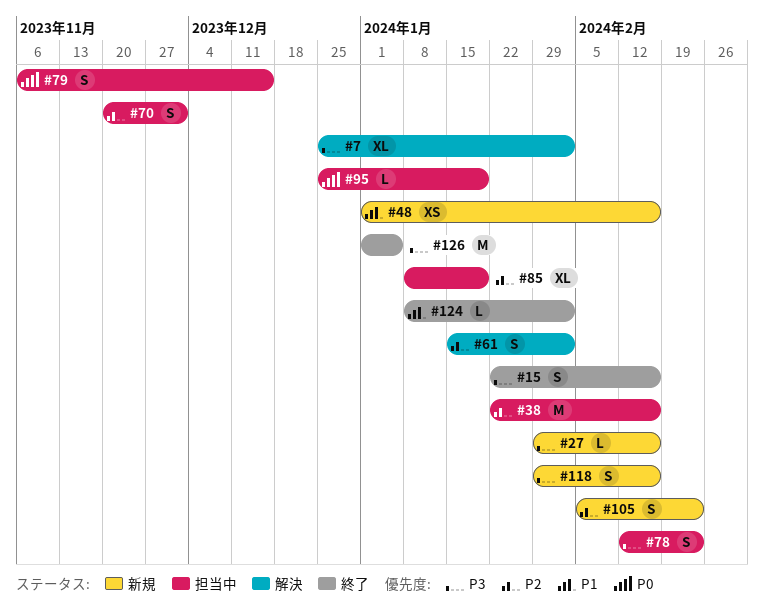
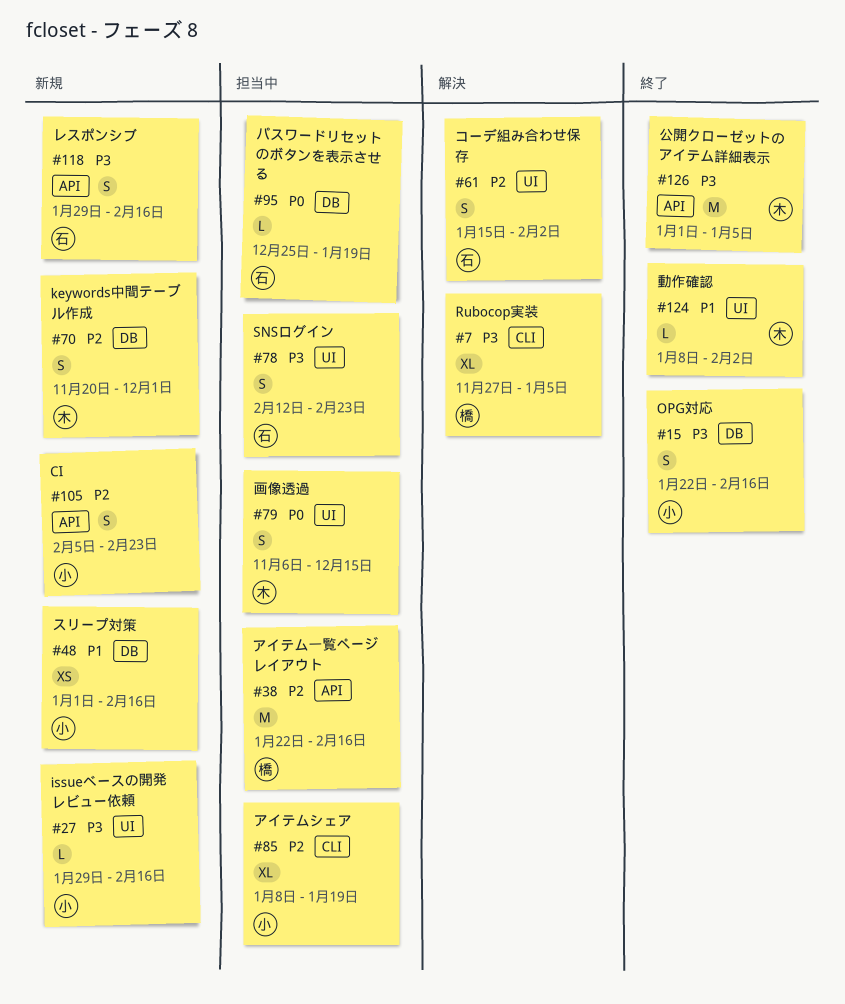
#7, start: Dec 25 -> Nov 27
#7, due: Feb 2 -> Jan 5
#70, status: 担当中 -> 新規

